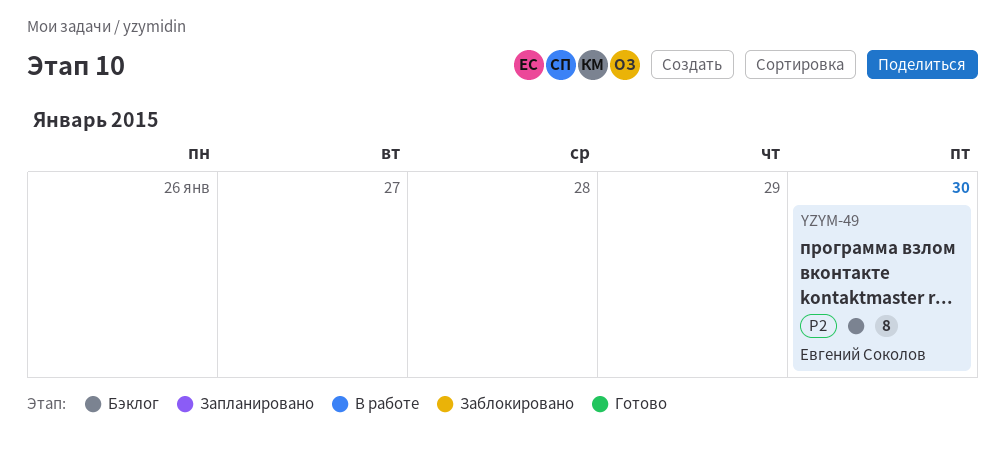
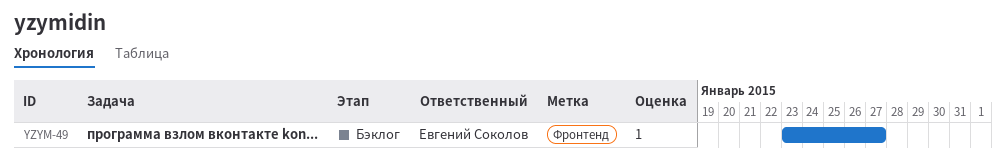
YZYM-49, estimate: 8 -> 1
YZYM-49, due: Jan 30 -> Jan 27

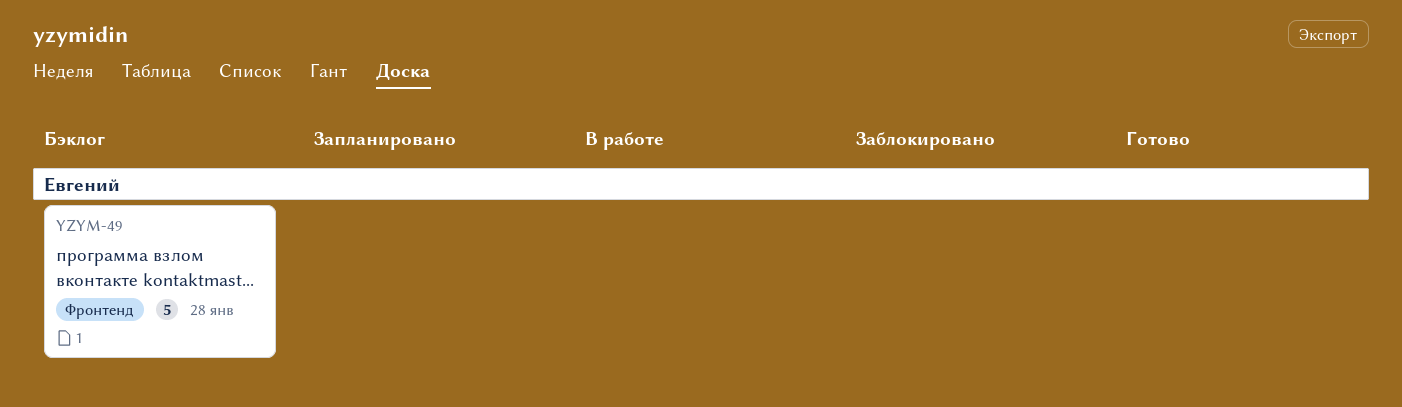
YZYM-49, estimate: 1 -> 5
YZYM-49, due: Jan 27 -> Jan 28

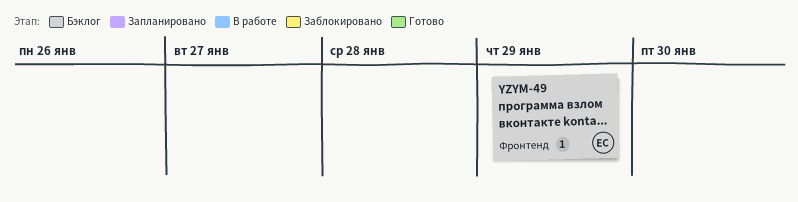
YZYM-49, estimate: 5 -> 1
YZYM-49, due: Jan 28 -> Jan 29

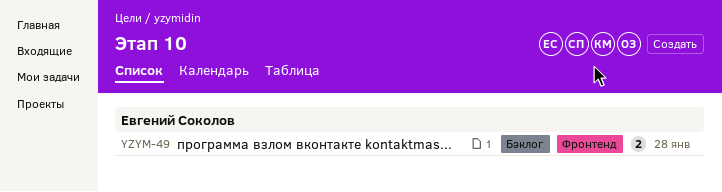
YZYM-49, estimate: 1 -> 2
YZYM-49, due: Jan 29 -> Jan 28

